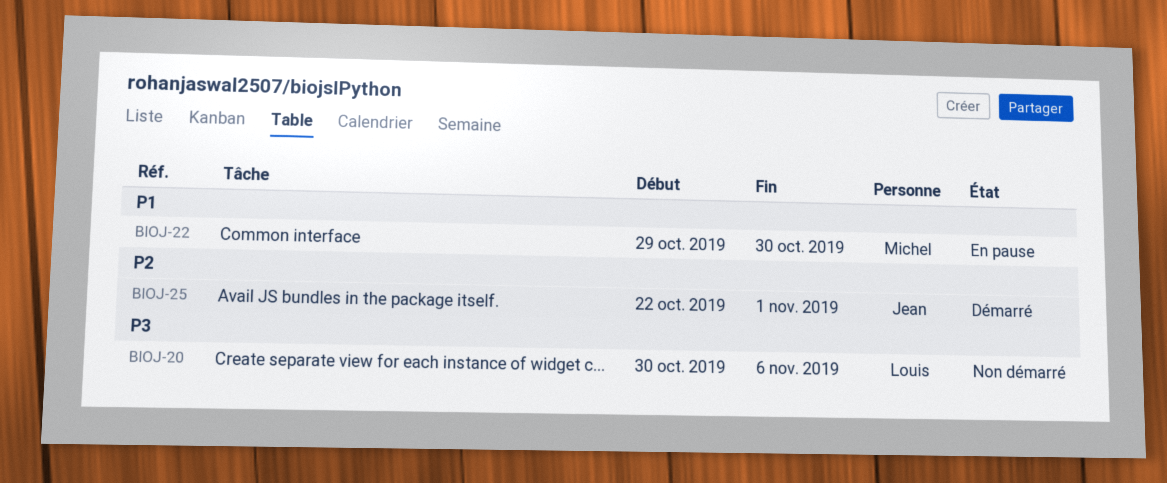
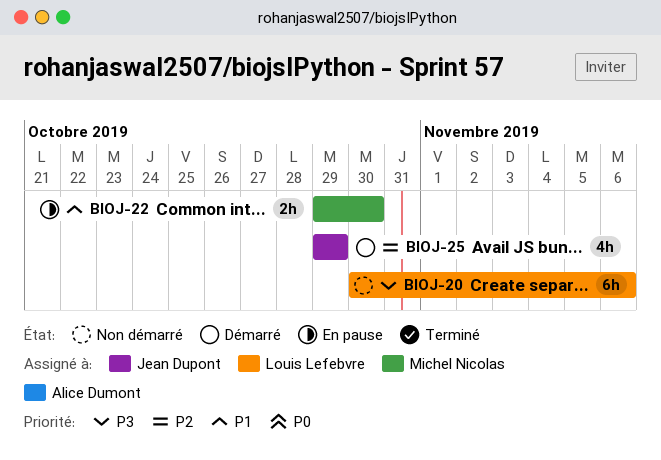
BIOJ-25, start: Oct 22 -> Oct 29
BIOJ-25, due: Nov 1 -> Oct 29

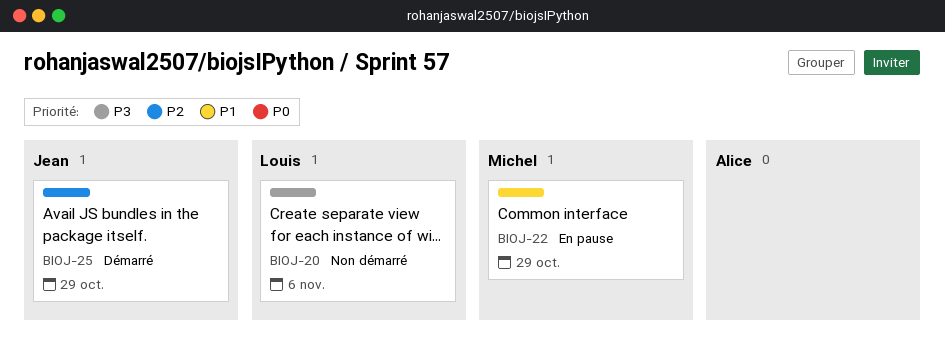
BIOJ-22, due: Oct 30 -> Oct 29

